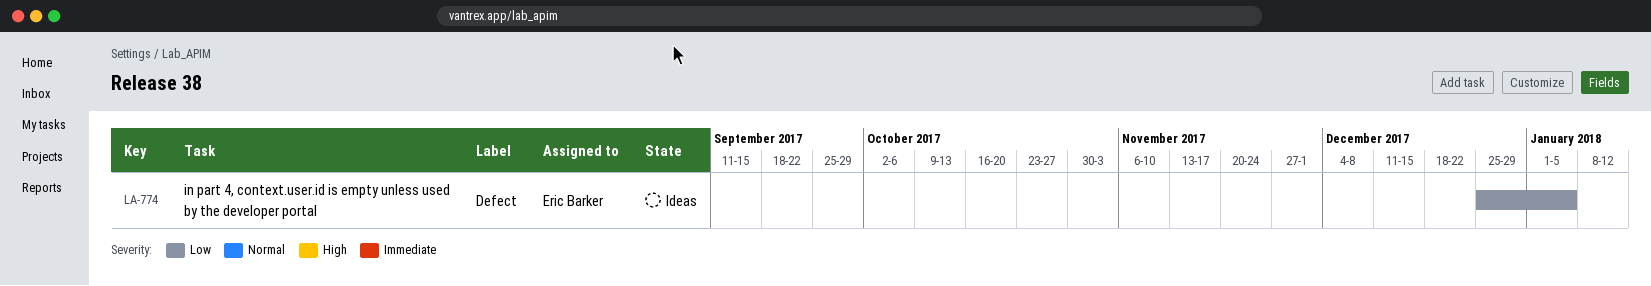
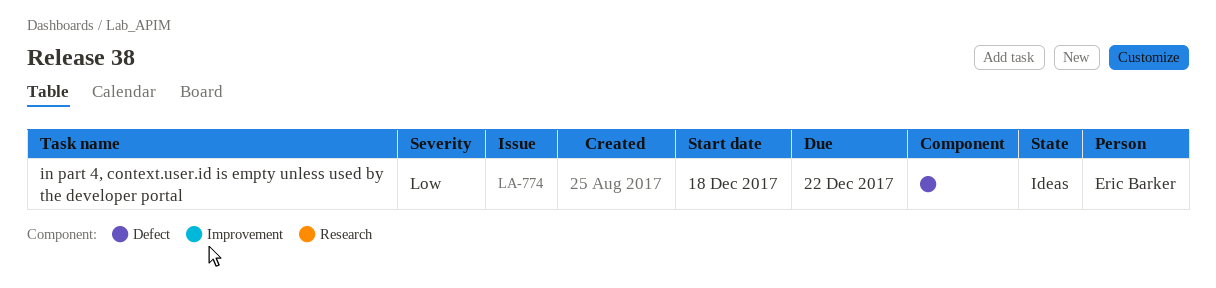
LA-774, start: Dec 25 -> Dec 18
LA-774, due: Jan 5 -> Dec 22

